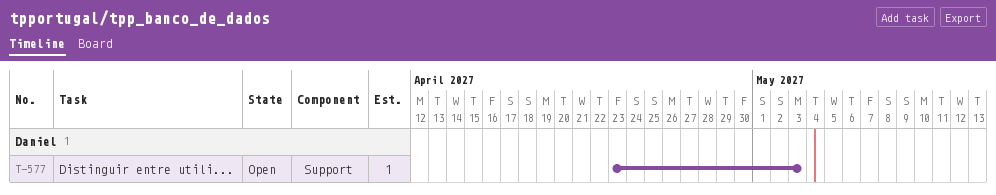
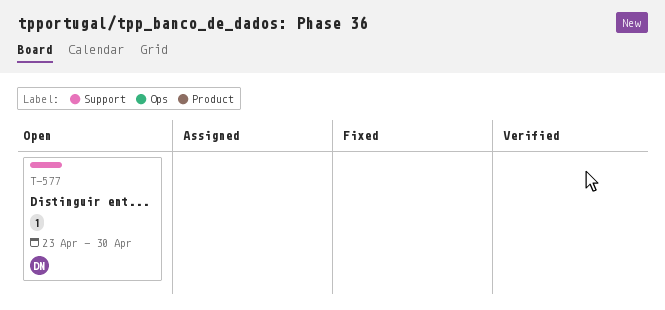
T-577, due: May 3 -> Apr 30

